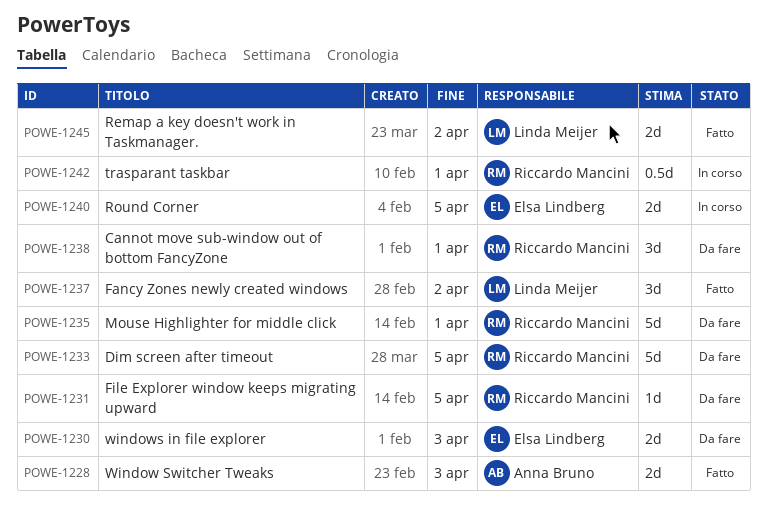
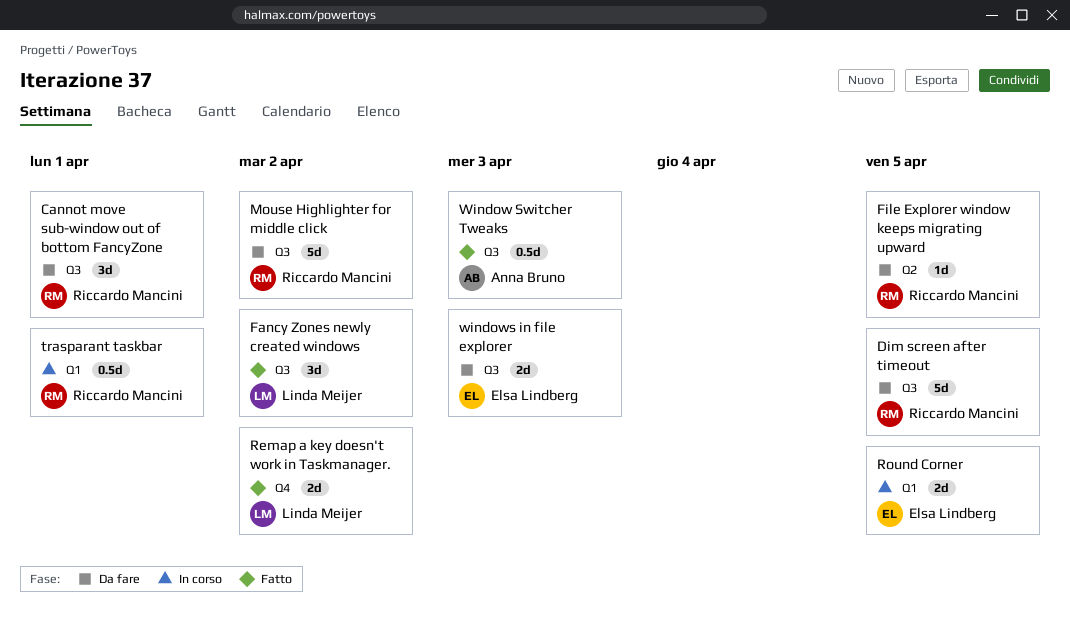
Mouse Highlighter for middle click, due: Apr 1 -> Apr 2
Window Switcher Tweaks, estimate: 2d -> 0.5d

